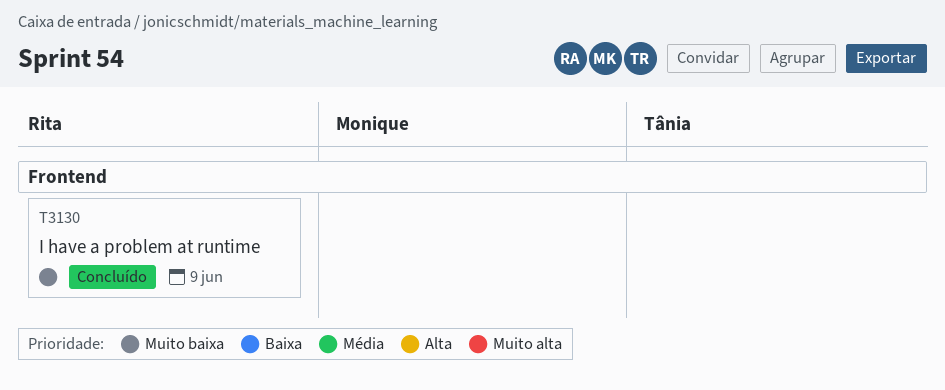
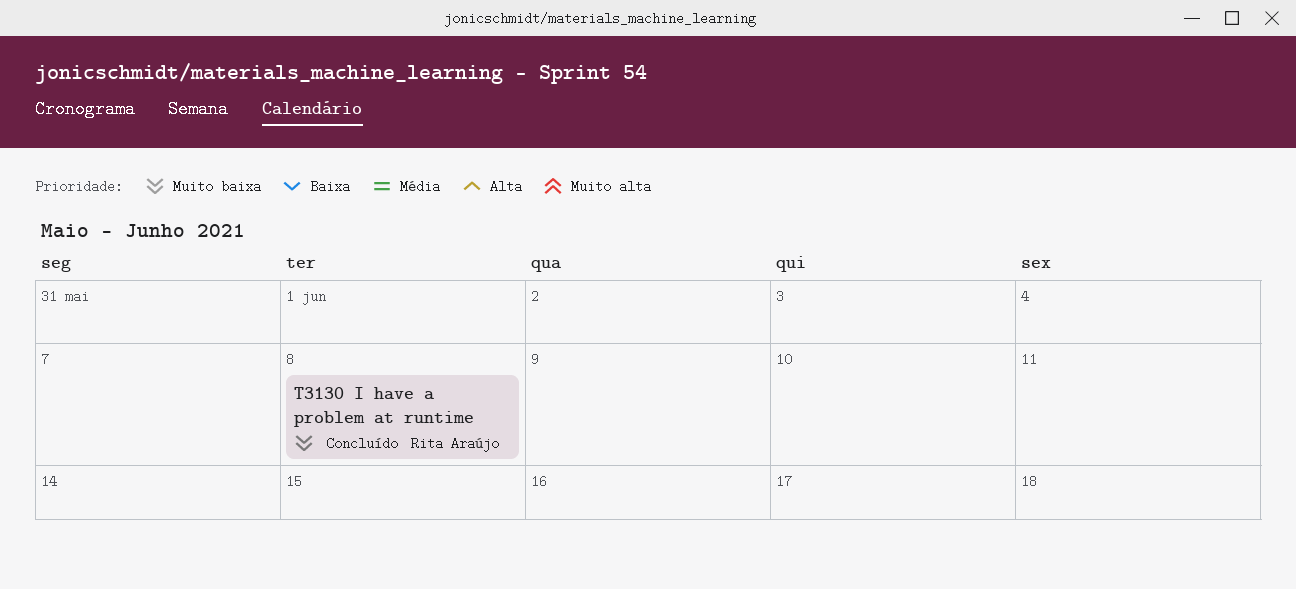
T3130, due: Jun 9 -> Jun 8

